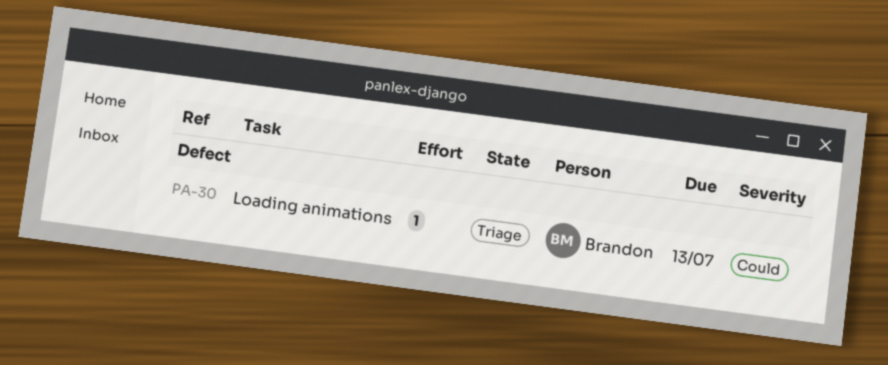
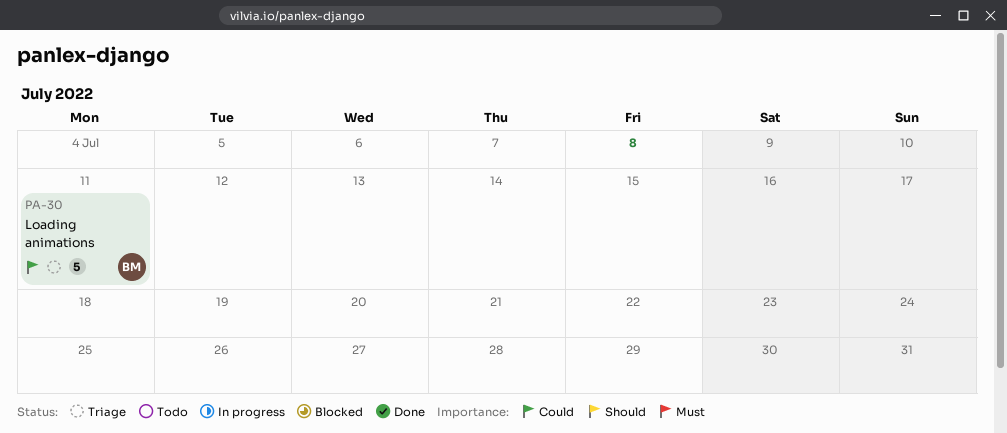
PA-30, estimate: 1 -> 5
PA-30, due: Jul 13 -> Jul 11

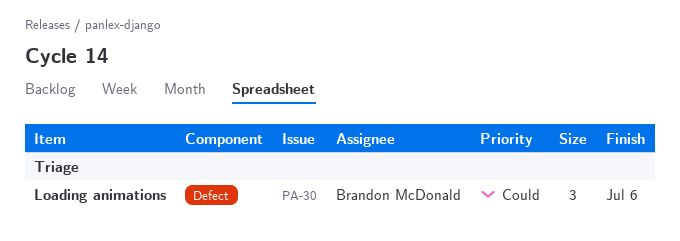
PA-30, estimate: 5 -> 3
PA-30, due: Jul 11 -> Jul 6

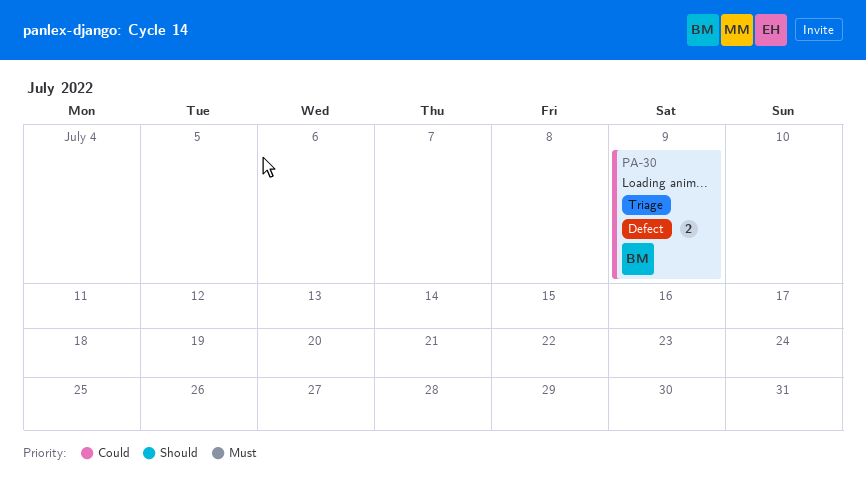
PA-30, estimate: 3 -> 2
PA-30, due: Jul 6 -> Jul 9

